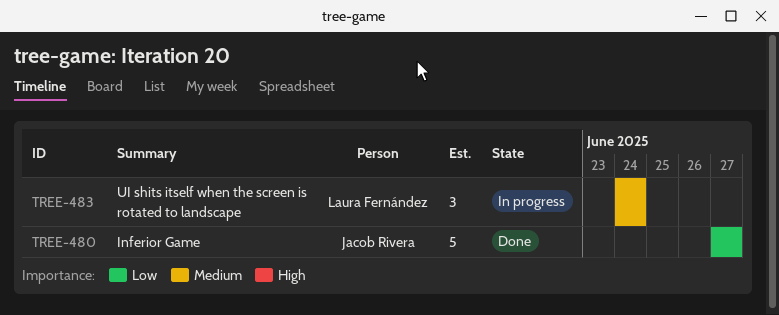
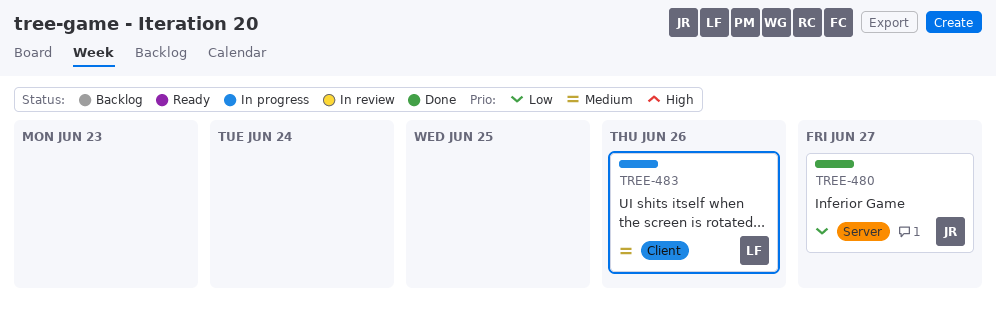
TREE-483, due: Jun 24 -> Jun 26

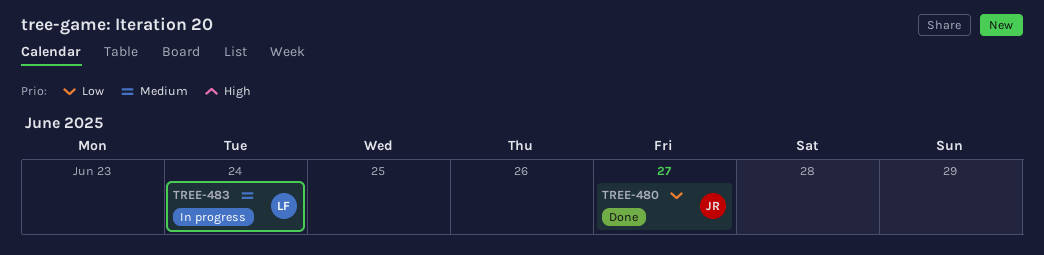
TREE-483, due: Jun 26 -> Jun 24

